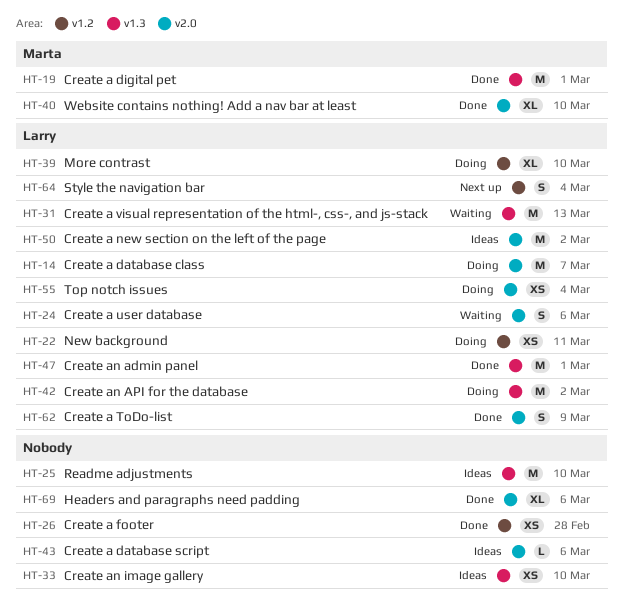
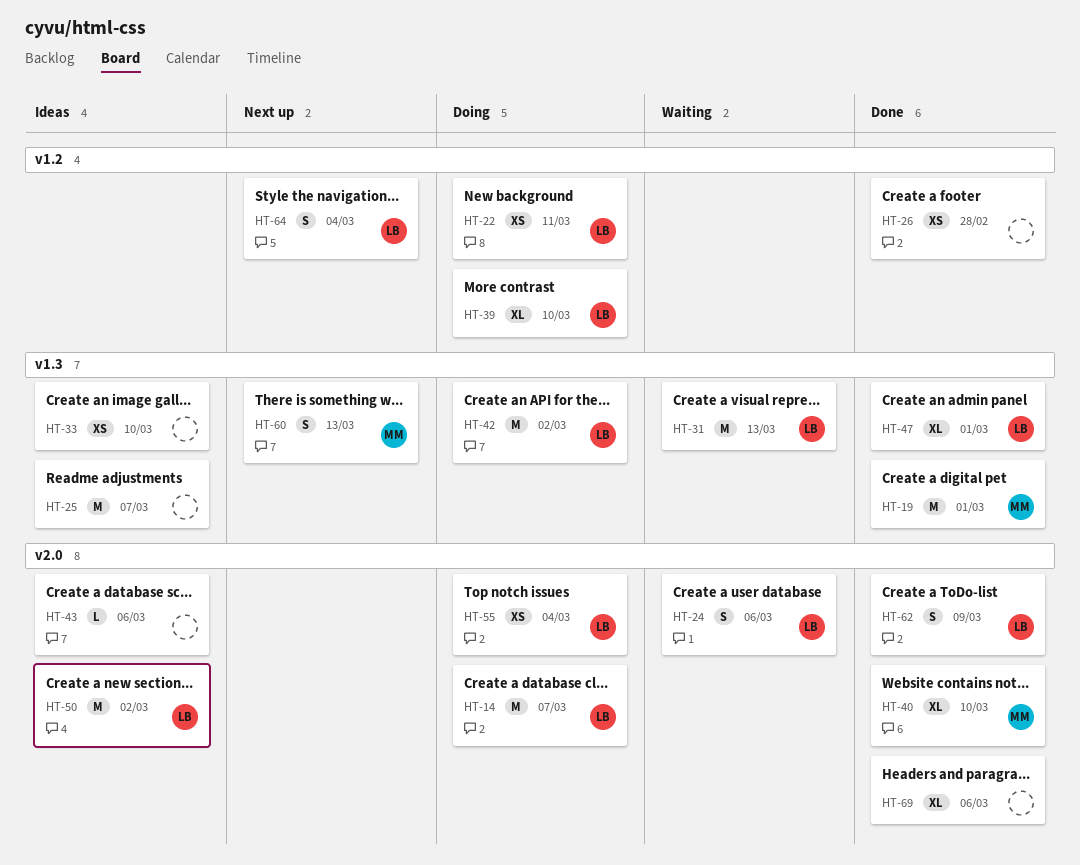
HT-25, due: Mar 10 -> Mar 7
HT-47, estimate: M -> XL
HT-60: none -> present

